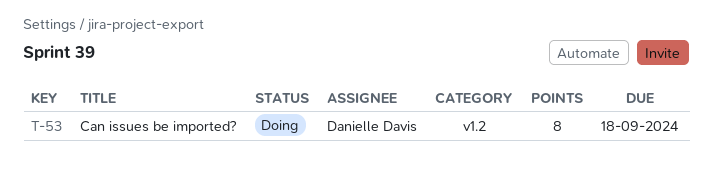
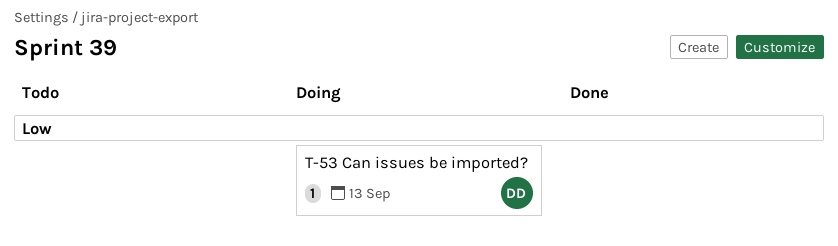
T-53, estimate: 8 -> 1
T-53, due: Sep 18 -> Sep 13

